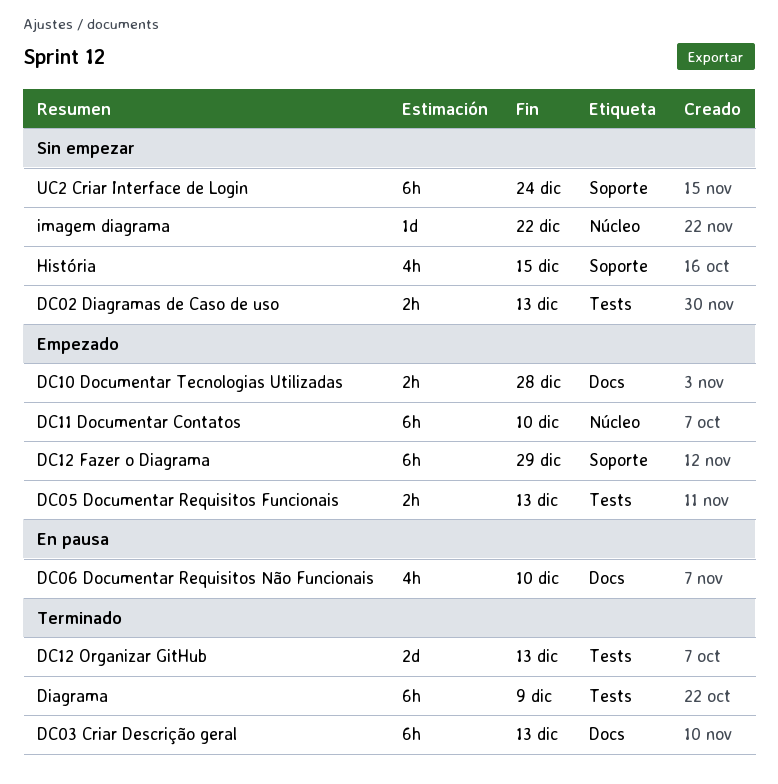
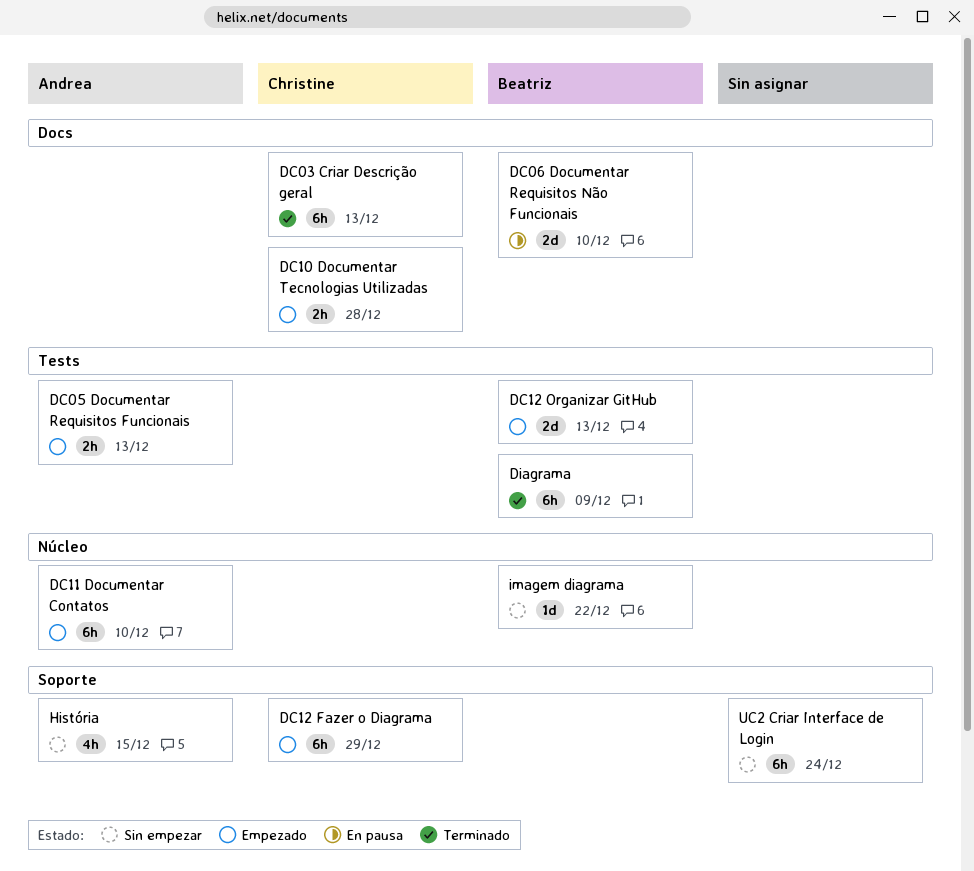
DC02 Diagramas de Caso de uso: present -> none
DC06 Documentar Requisitos Não Funcionais, estimate: 4h -> 2d
DC12 Organizar GitHub, status: Terminado -> Empezado

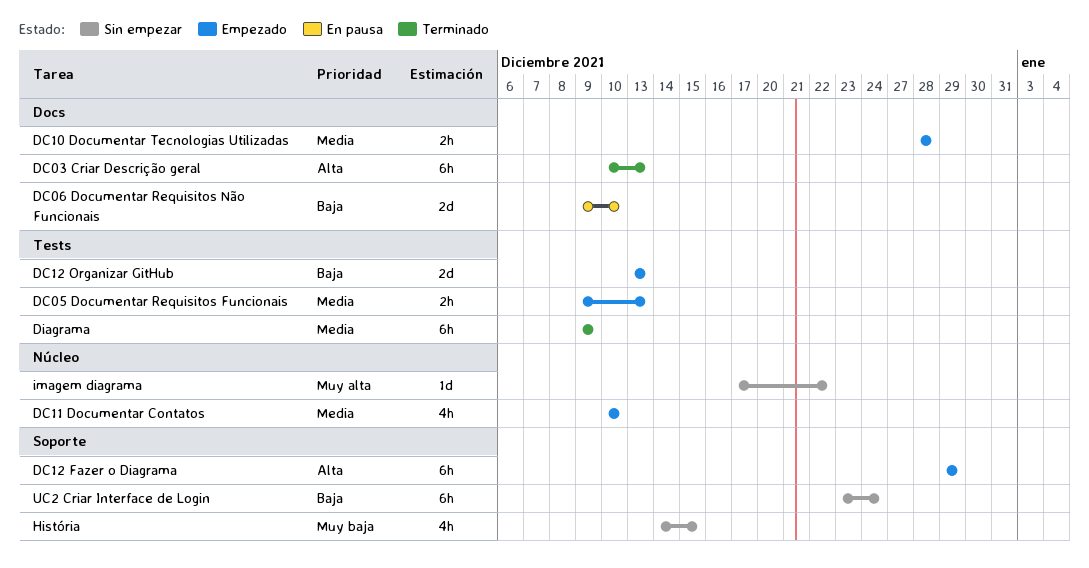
DC11 Documentar Contatos, estimate: 6h -> 4h

